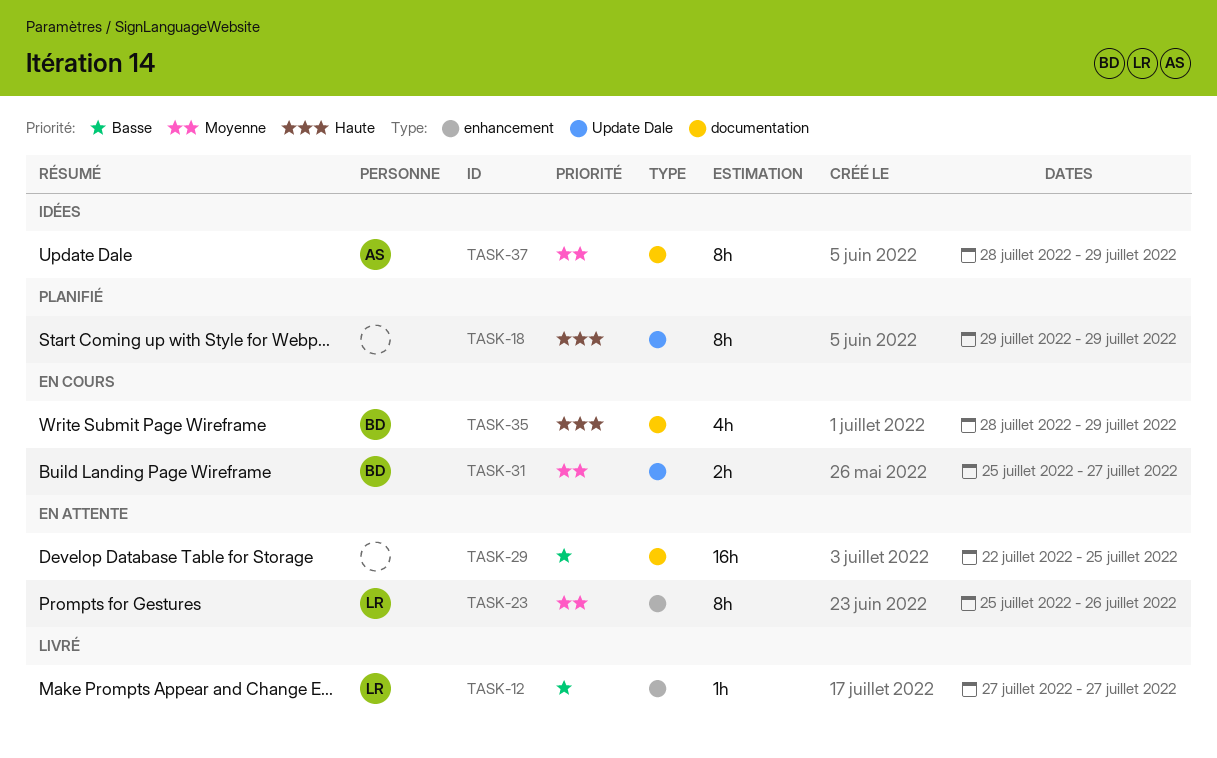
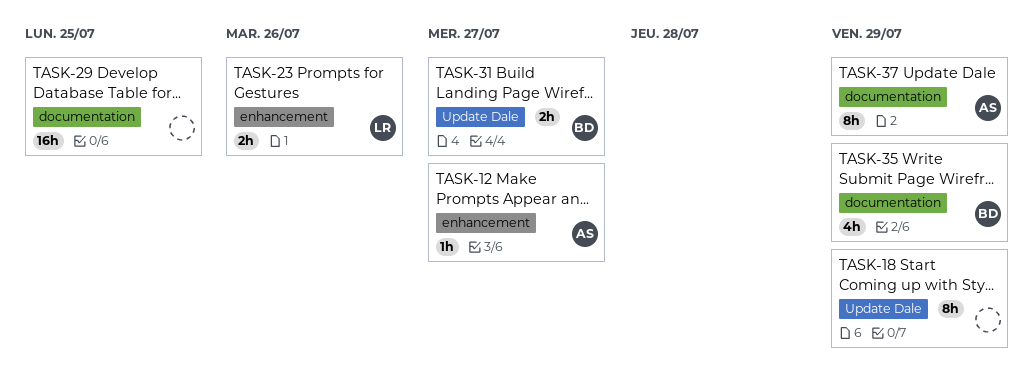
TASK-12, owner: LR -> AS
TASK-23, estimate: 8h -> 2h

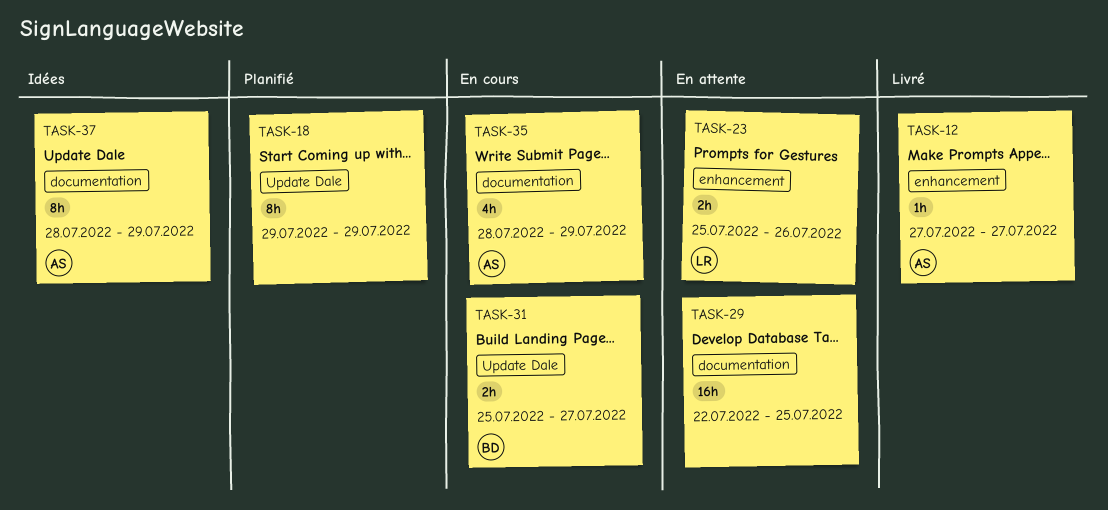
TASK-35, owner: BD -> AS

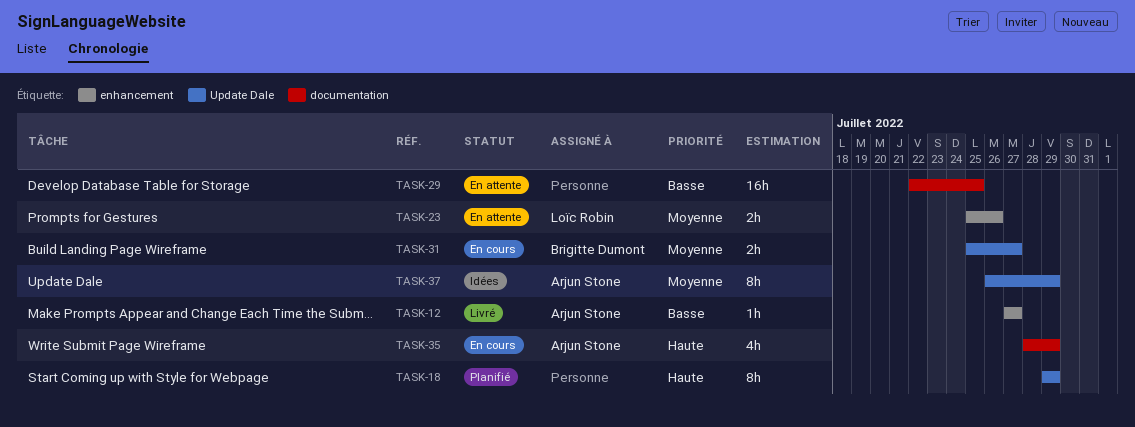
TASK-37, label: documentation -> Update Dale
TASK-37, start: Jul 28 -> Jul 26

